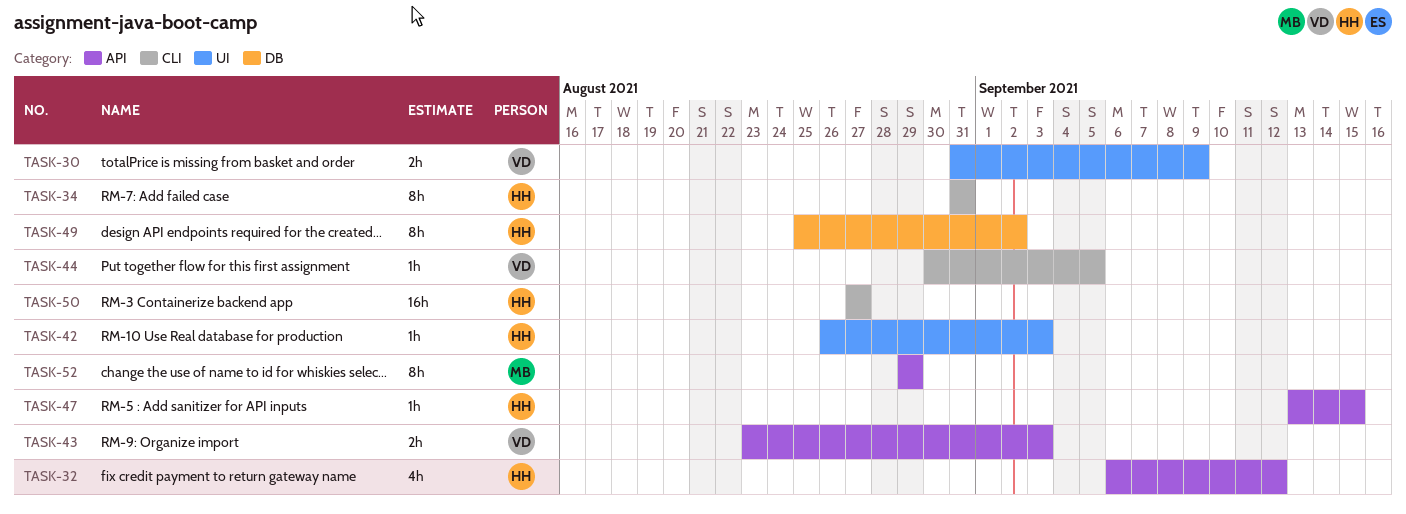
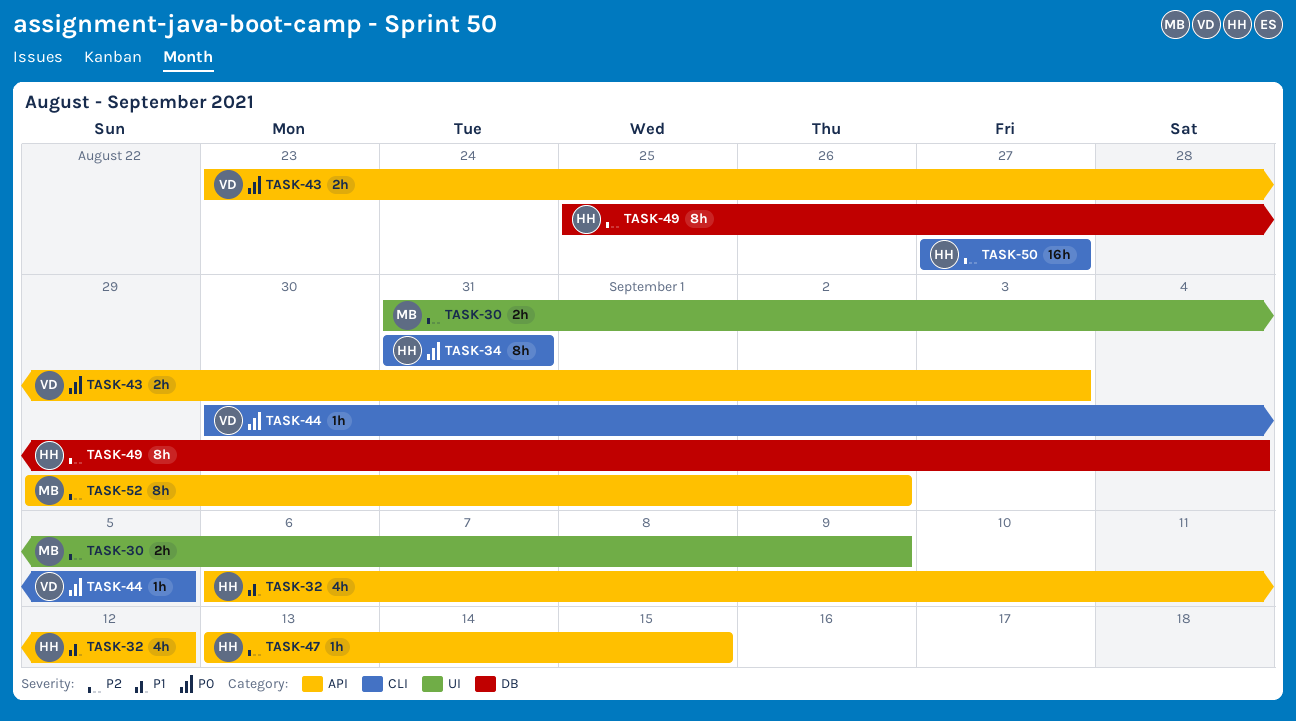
TASK-30, owner: VD -> MB
TASK-42: present -> none
TASK-49, due: Sep 2 -> Sep 4
TASK-52, due: Aug 29 -> Sep 2

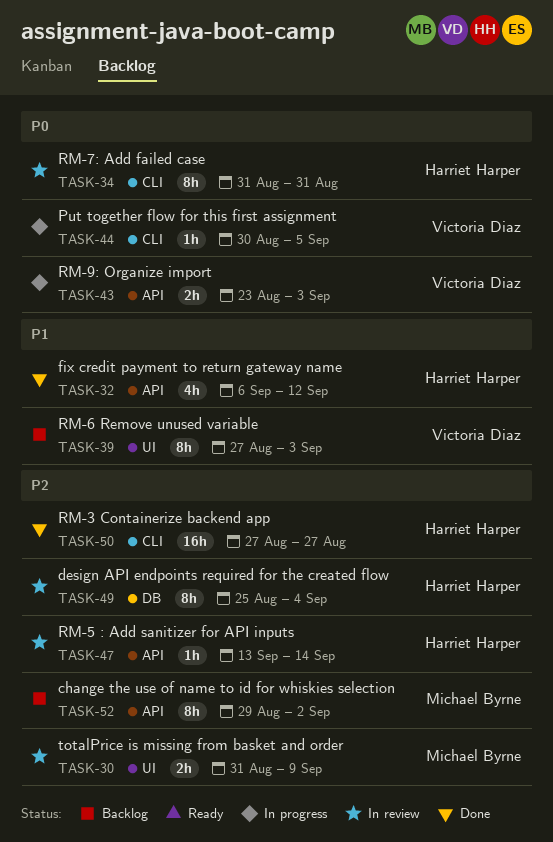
TASK-39: none -> present
TASK-47, due: Sep 15 -> Sep 14

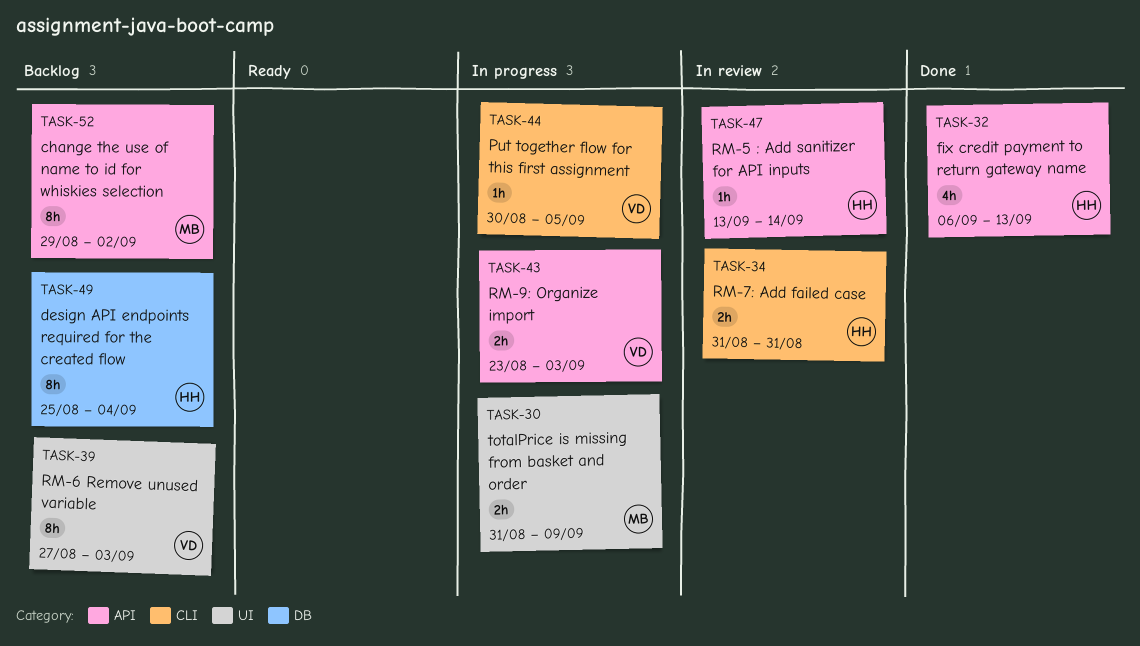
TASK-30, status: In review -> In progress
TASK-32, due: Sep 12 -> Sep 13
TASK-34, estimate: 8h -> 2h
TASK-49, status: In review -> Backlog
TASK-50: present -> none

